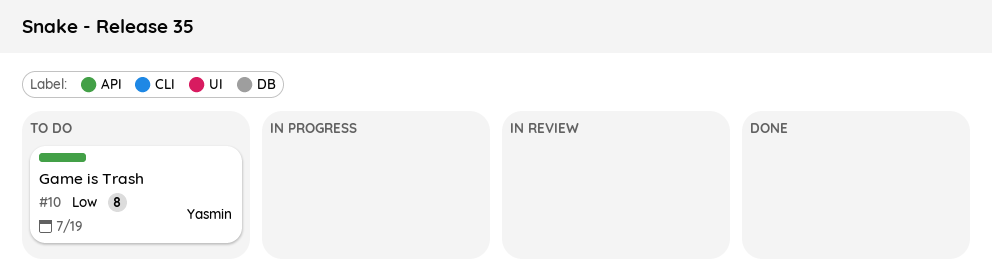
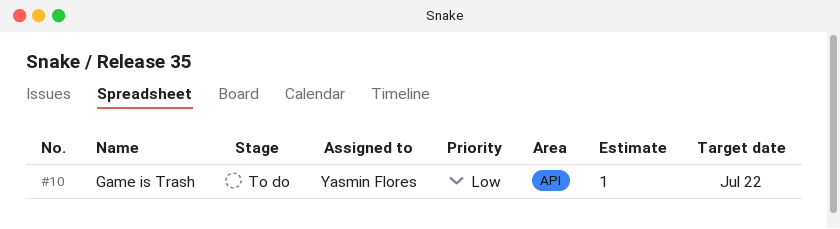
#10, estimate: 8 -> 1
#10, due: Jul 19 -> Jul 22

